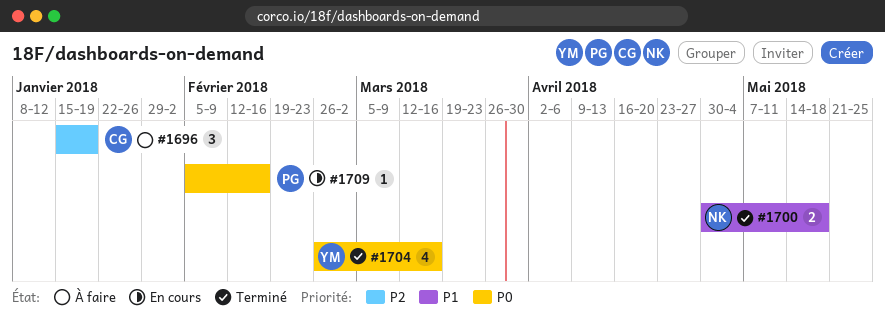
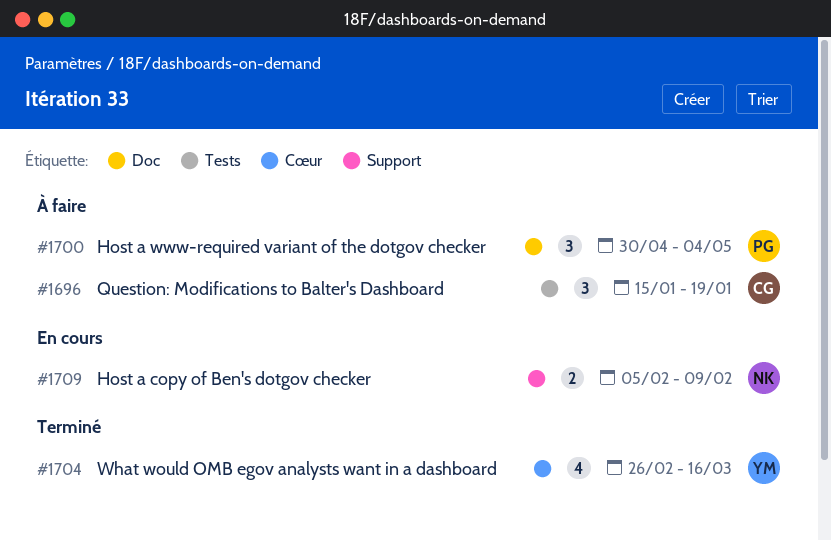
#1700, status: Terminé -> À faire
#1700, owner: NK -> PG
#1700, estimate: 2 -> 3
#1700, due: May 18 -> May 4
#1709, owner: PG -> NK
#1709, estimate: 1 -> 2
#1709, due: Feb 16 -> Feb 9

